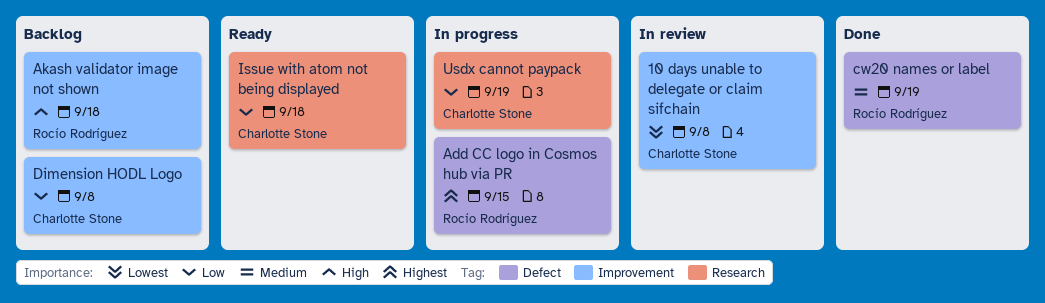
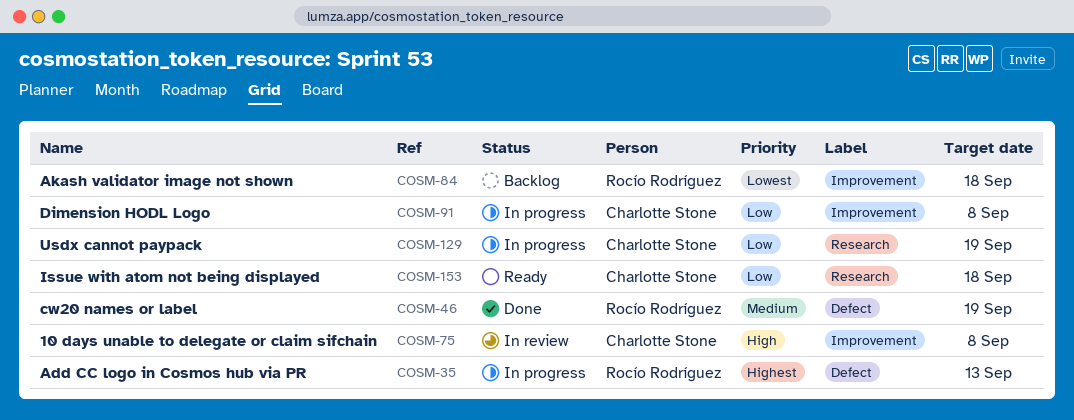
10 days unable to delegate or claim sifchain, priority: Lowest -> High
Add CC logo in Cosmos hub via PR, due: Sep 15 -> Sep 13
Akash validator image not shown, priority: High -> Lowest
Dimension HODL Logo, status: Backlog -> In progress

